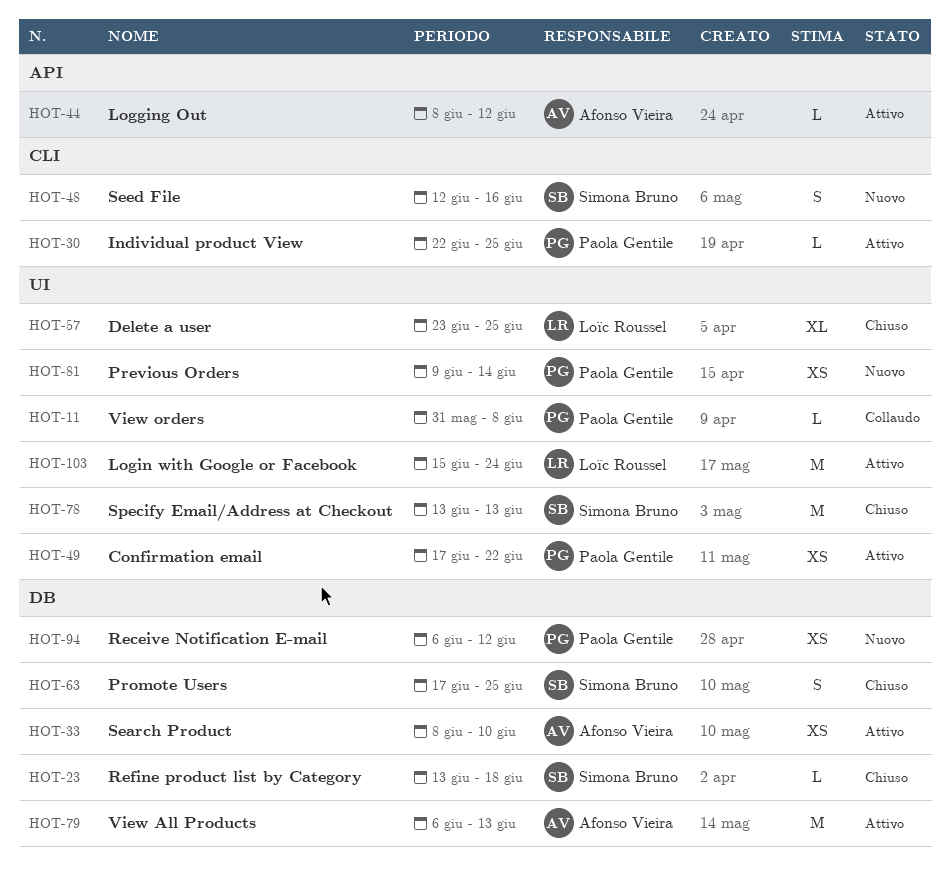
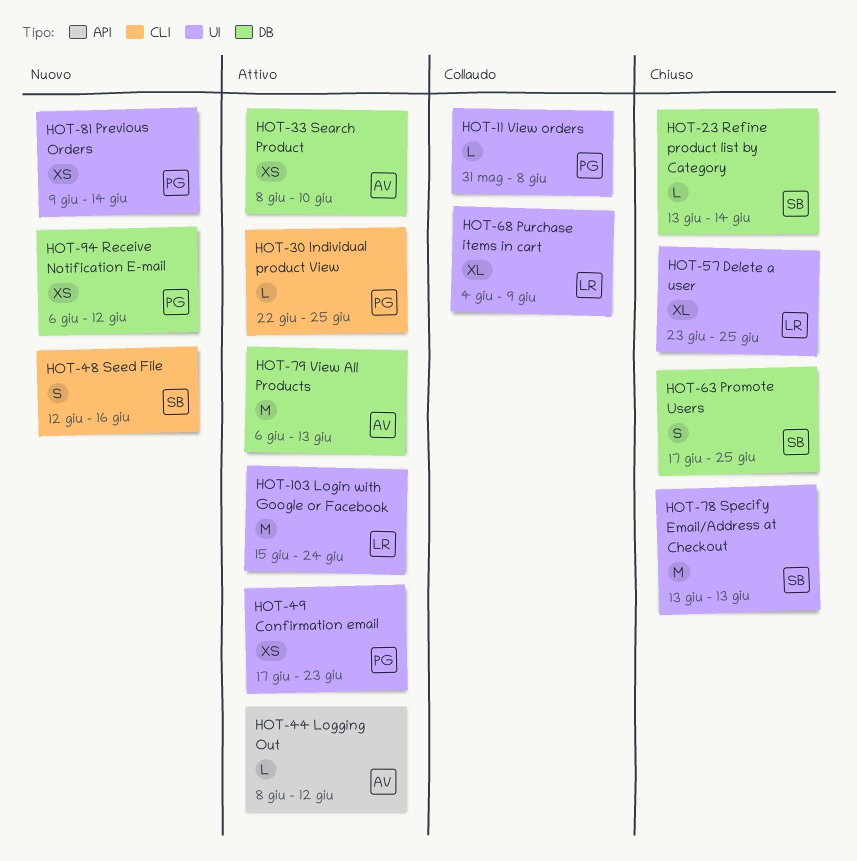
HOT-23, due: Jun 18 -> Jun 14
HOT-49, due: Jun 22 -> Jun 23
HOT-68: none -> present

